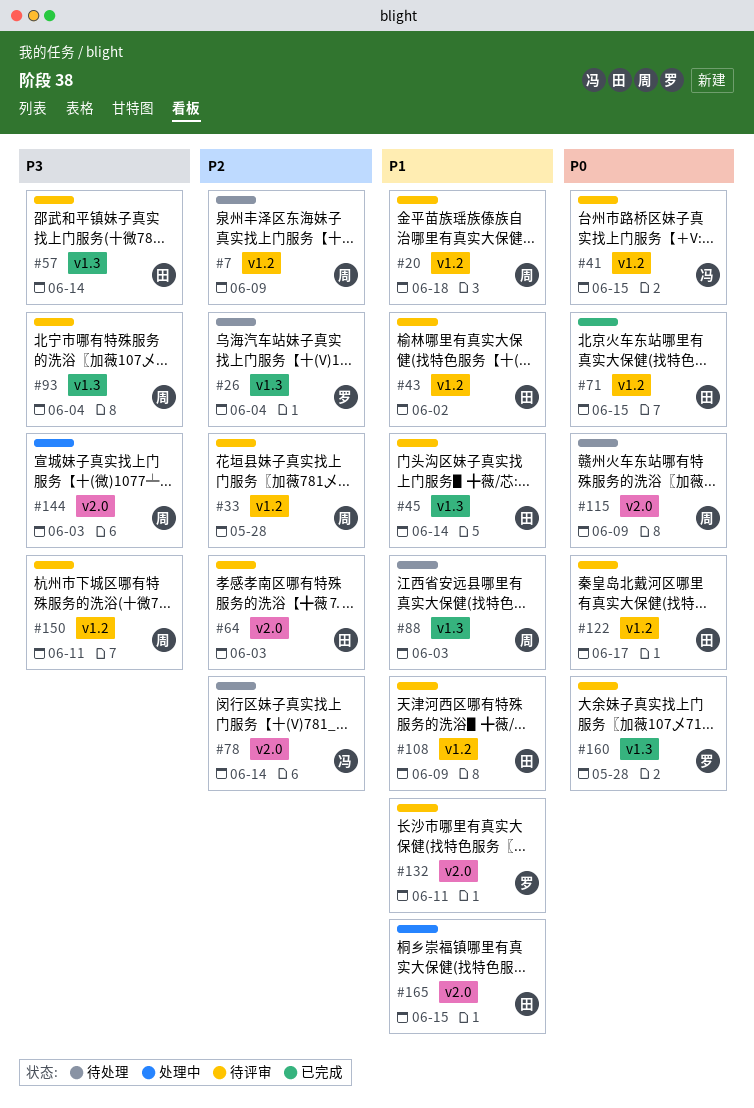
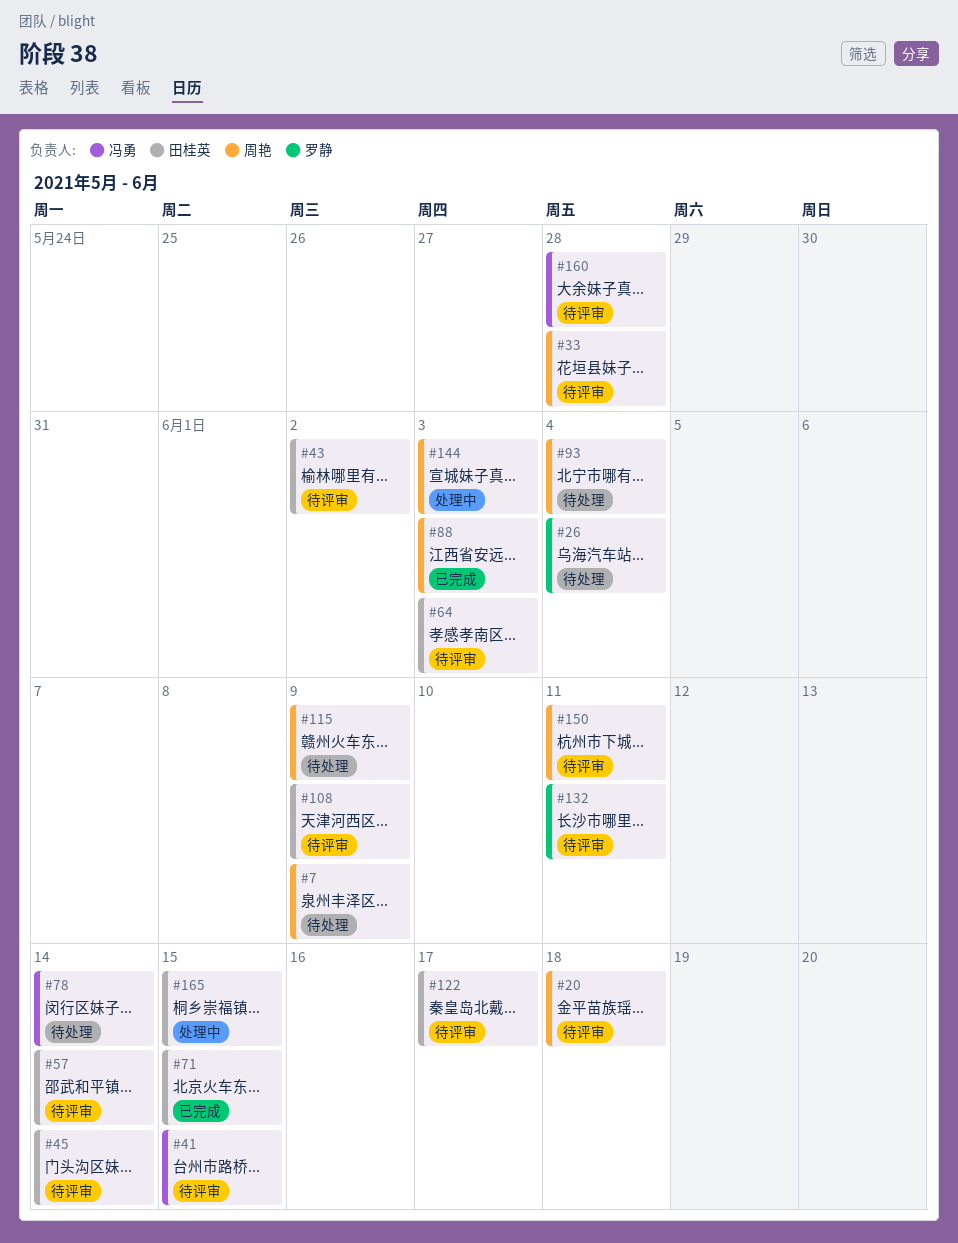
#88, status: 待处理 -> 已完成
#93, status: 待评审 -> 待处理
#160, owner: 罗静 -> 冯勇

